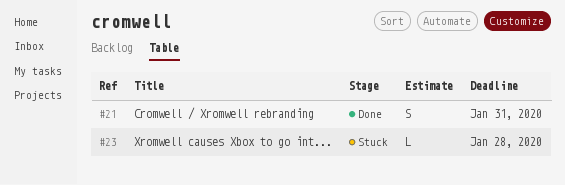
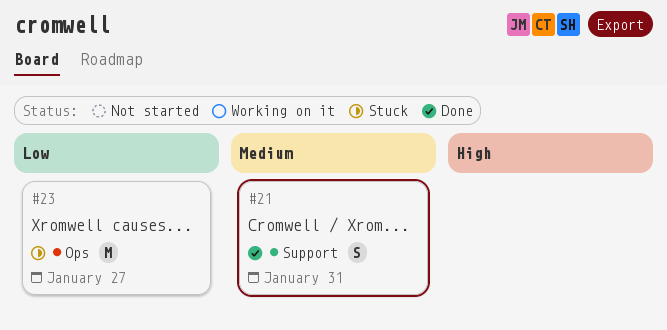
#23, estimate: L -> M
#23, due: Jan 28 -> Jan 27

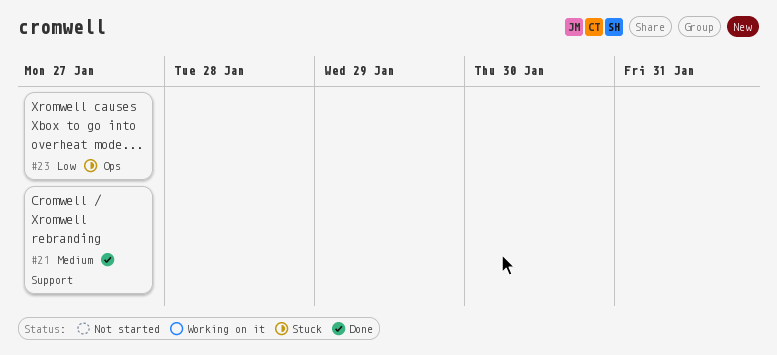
#21, due: Jan 31 -> Jan 27

